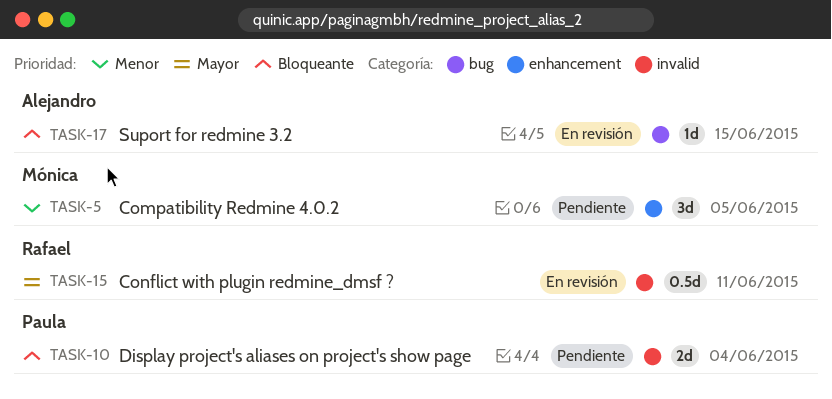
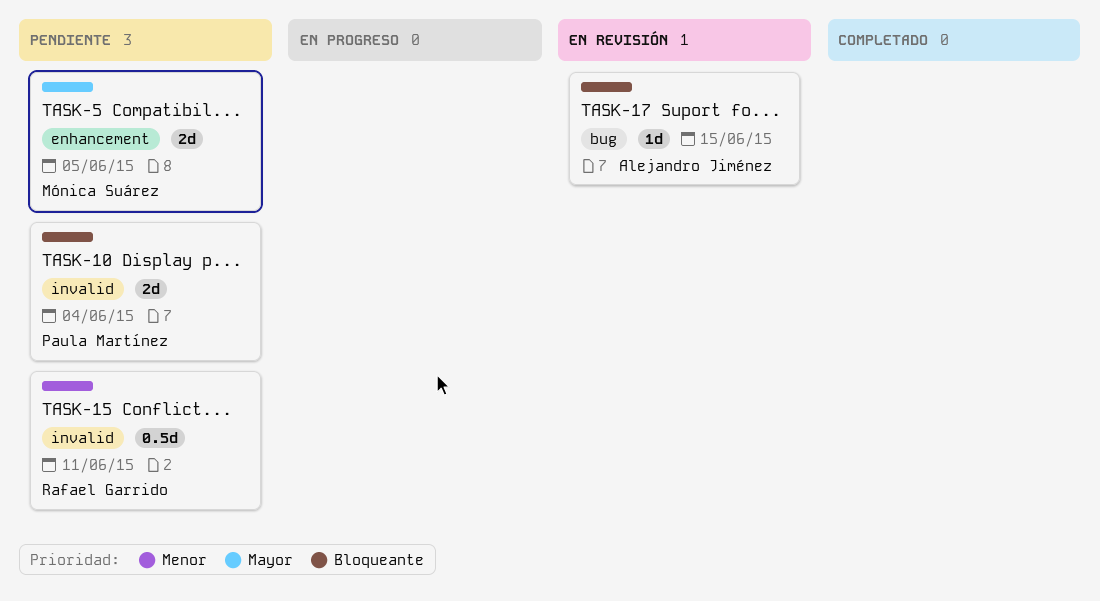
TASK-5, priority: Menor -> Mayor
TASK-5, estimate: 3d -> 2d
TASK-15, status: En revisión -> Pendiente
TASK-15, priority: Mayor -> Menor

